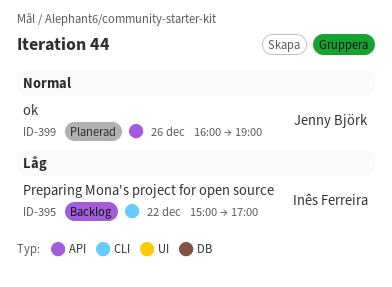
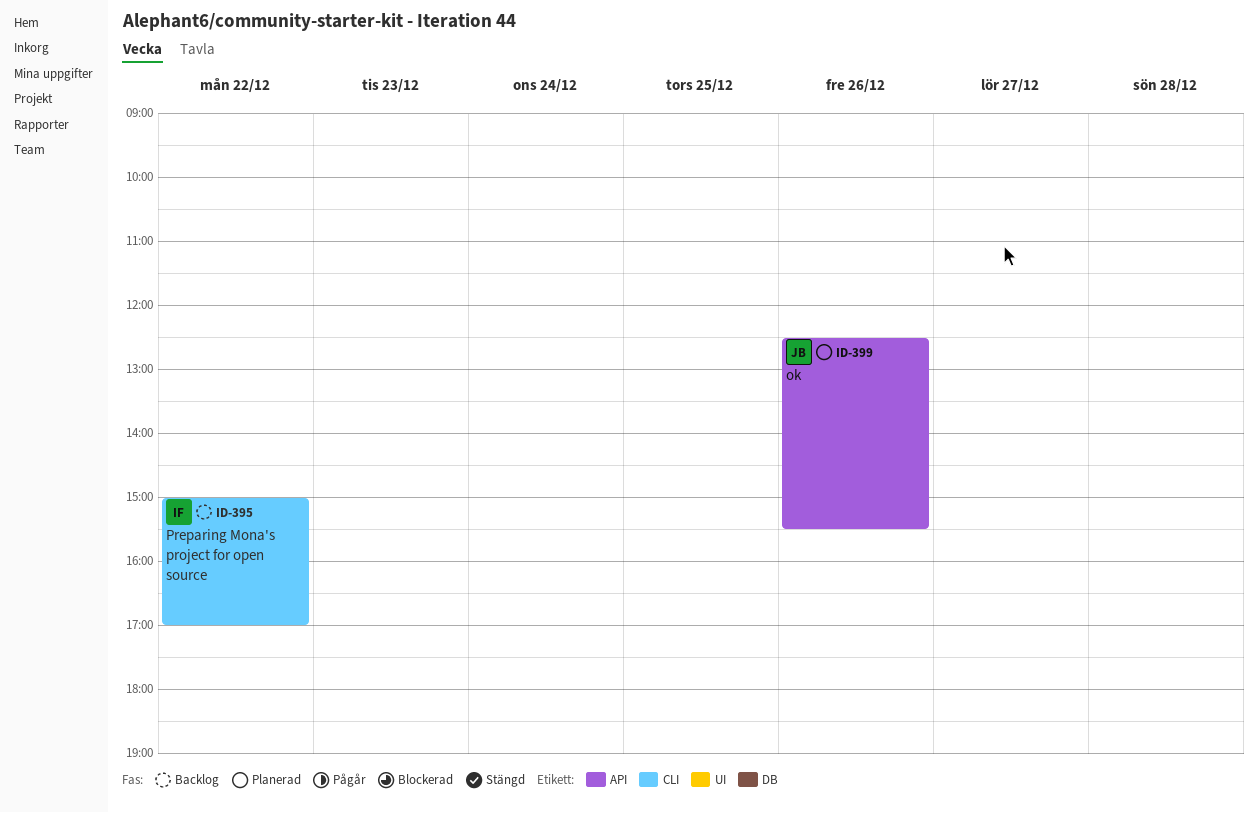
ID-399, begins: 16:00 -> 12:30
ID-399, ends: 19:00 -> 15:30

